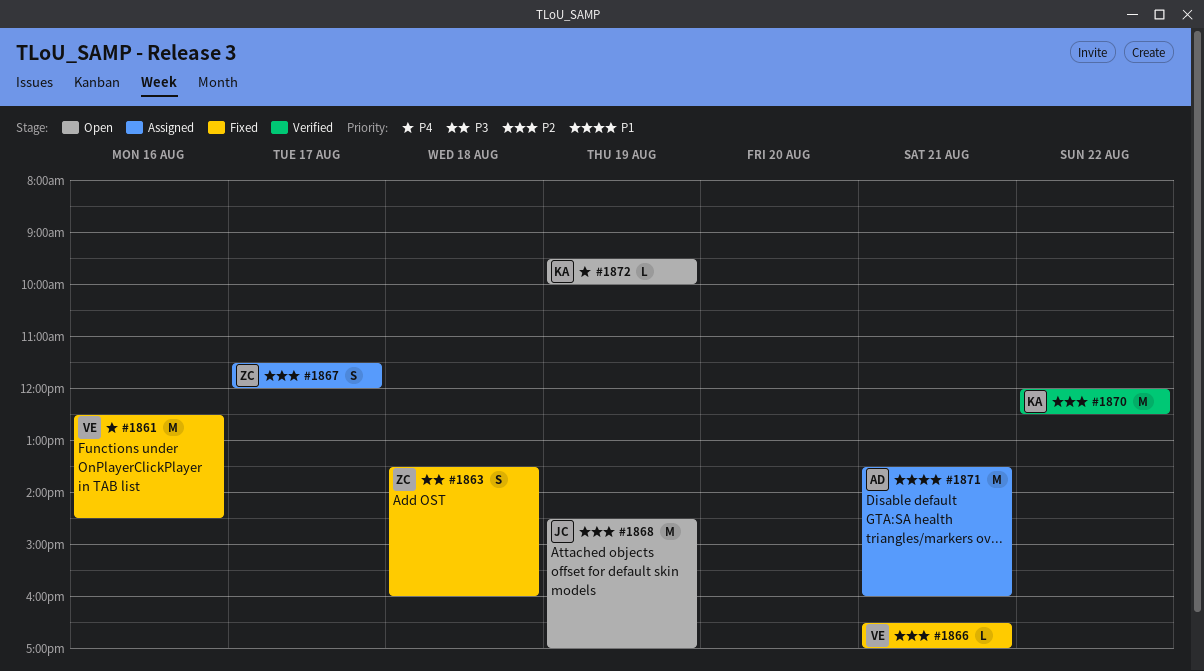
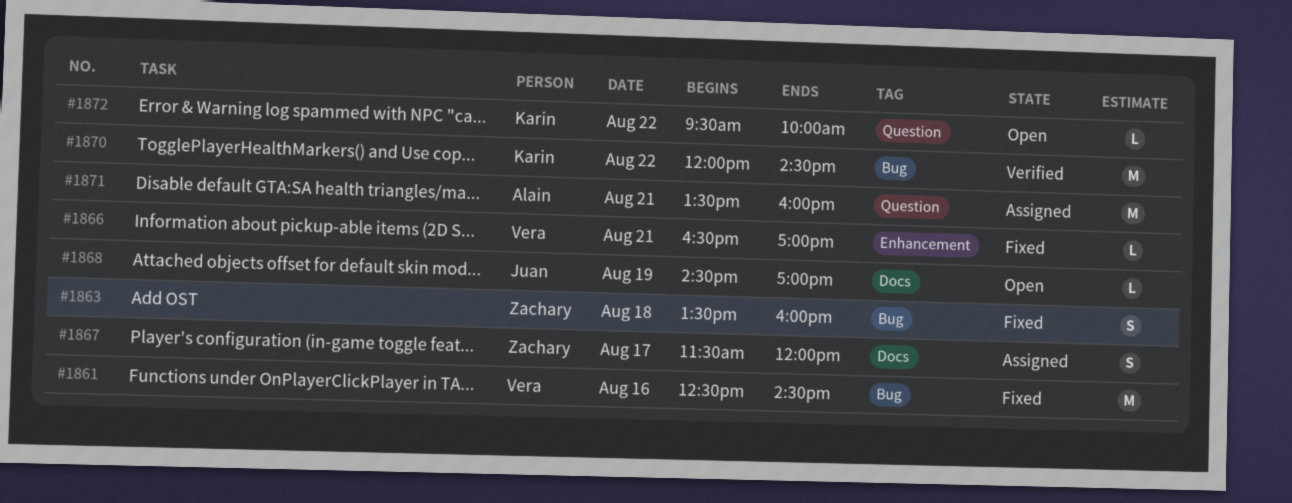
#1868, estimate: M -> L
#1870, ends: 12:30 -> 14:30
#1872, day: Aug 19 -> Aug 22

